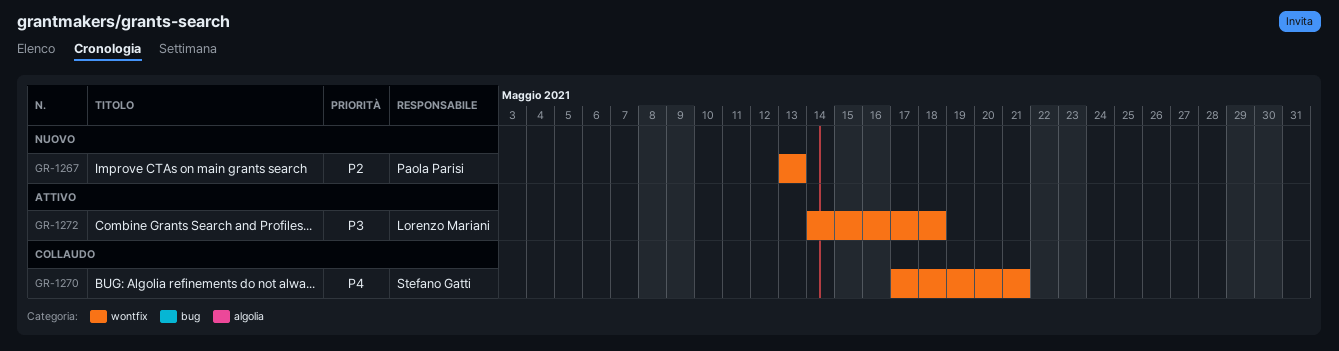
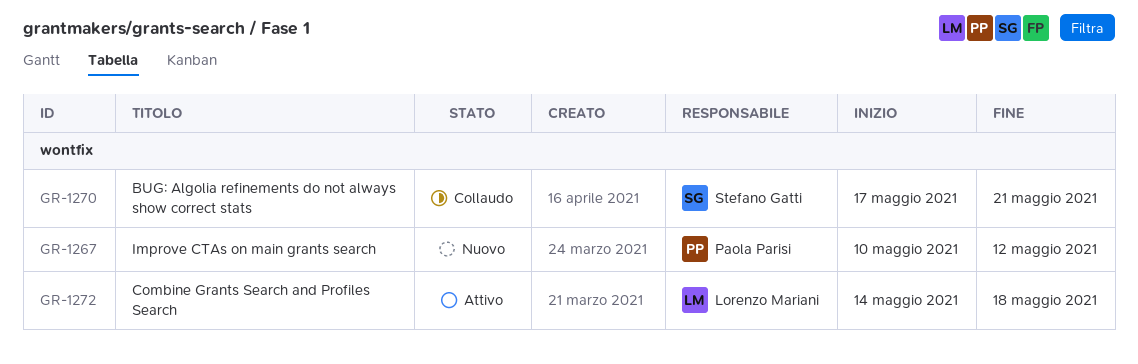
GR-1267, start: May 13 -> May 10
GR-1267, due: May 13 -> May 12

